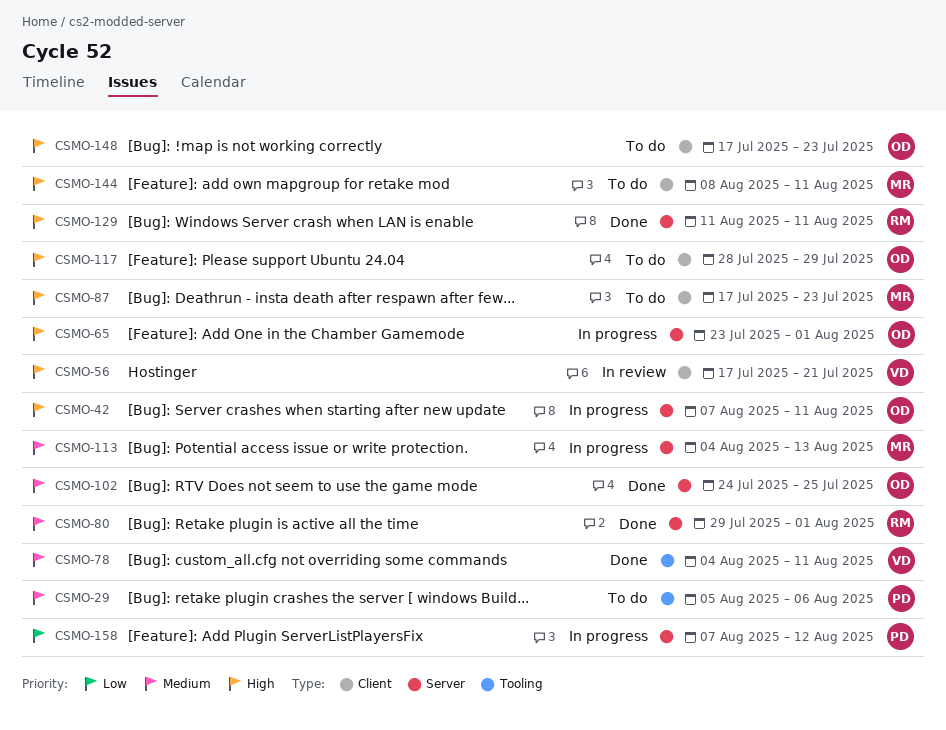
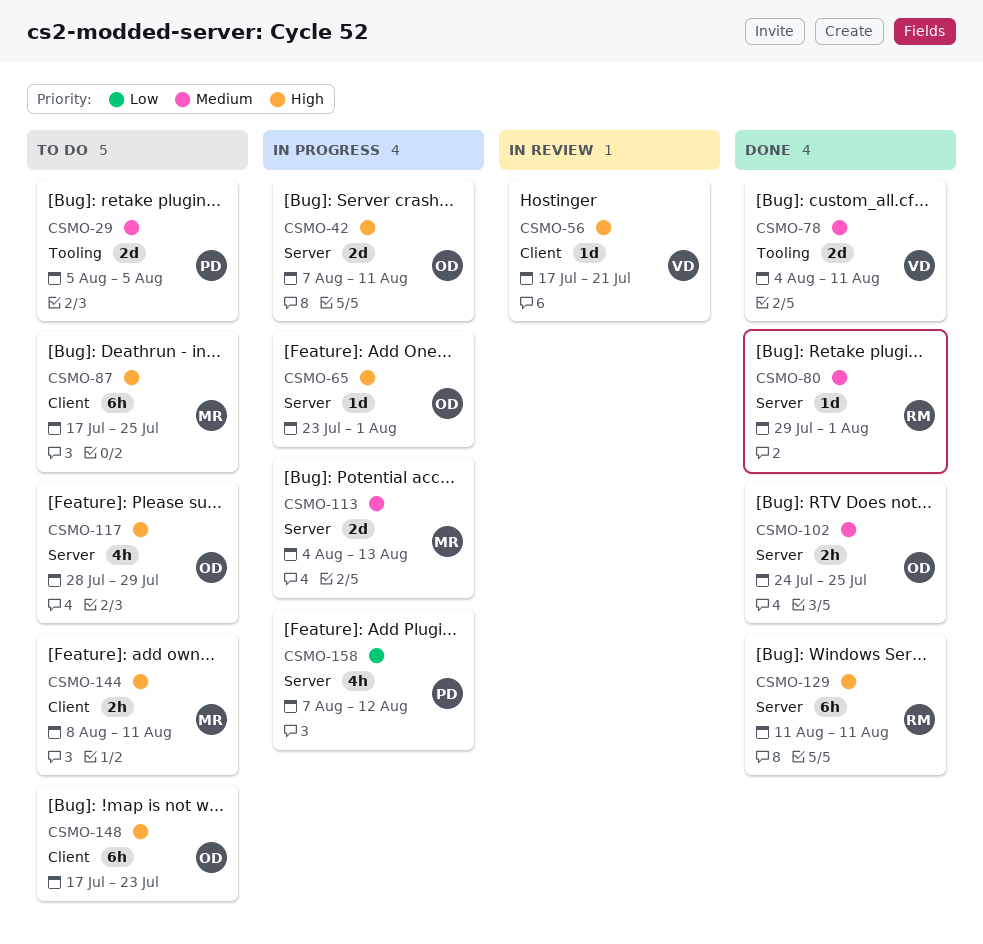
CSMO-29, due: Aug 6 -> Aug 5
CSMO-87, due: Jul 23 -> Jul 25
CSMO-117, label: Client -> Server

